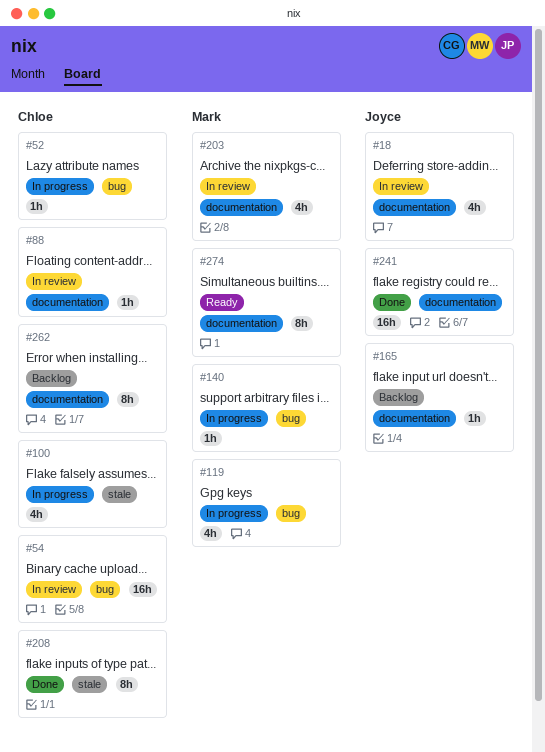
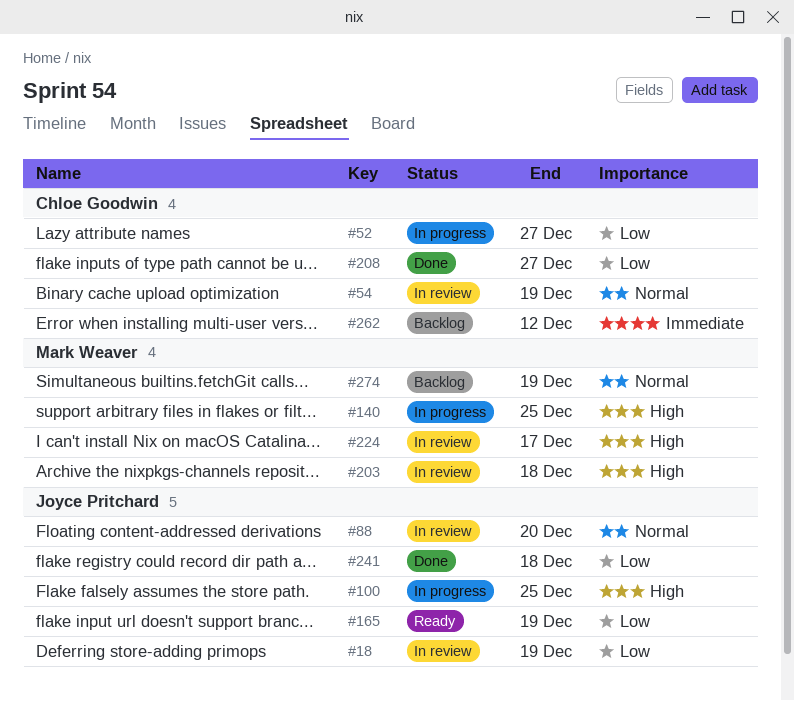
#88, owner: Chloe Goodwin -> Joyce Pritchard
#100, owner: Chloe Goodwin -> Joyce Pritchard
#119: present -> none
#165, status: Backlog -> Ready
#224: none -> present
#274, status: Ready -> Backlog

